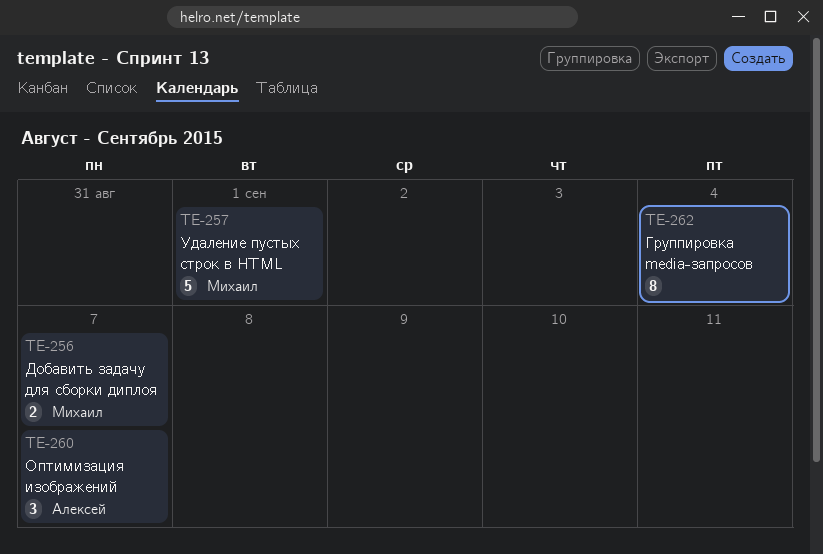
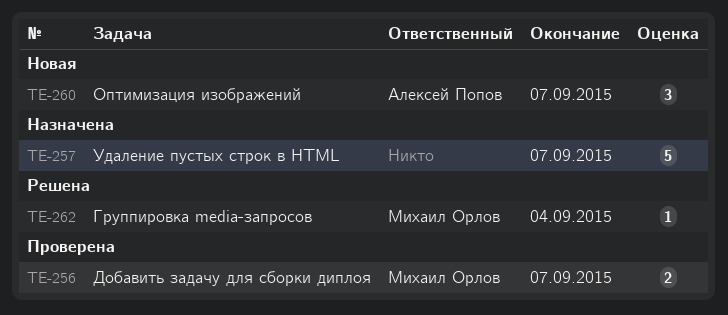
TE-257, owner: Михаил Орлов -> none
TE-257, due: Sep 1 -> Sep 7
TE-262, owner: none -> Михаил Орлов
TE-262, estimate: 8 -> 1

